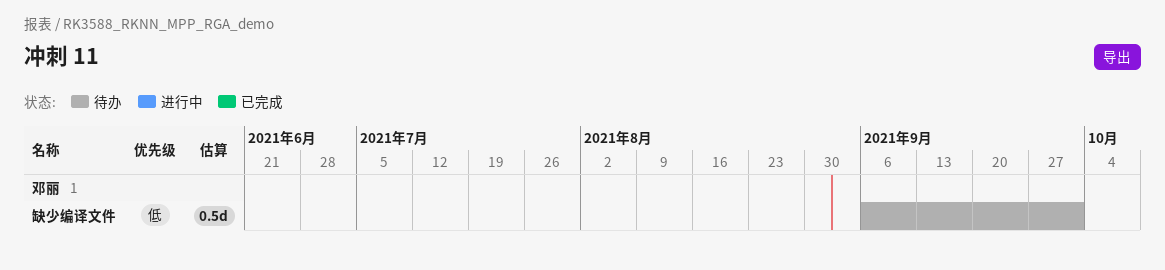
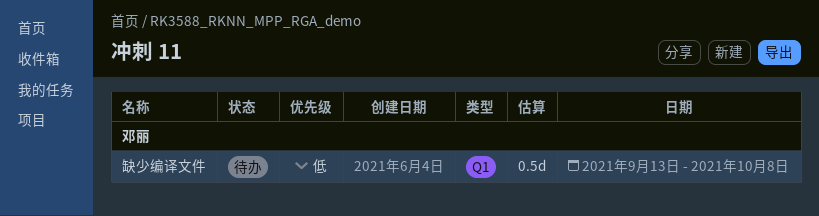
缺少编译文件, start: Sep 6 -> Sep 13
缺少编译文件, due: Oct 1 -> Oct 8

